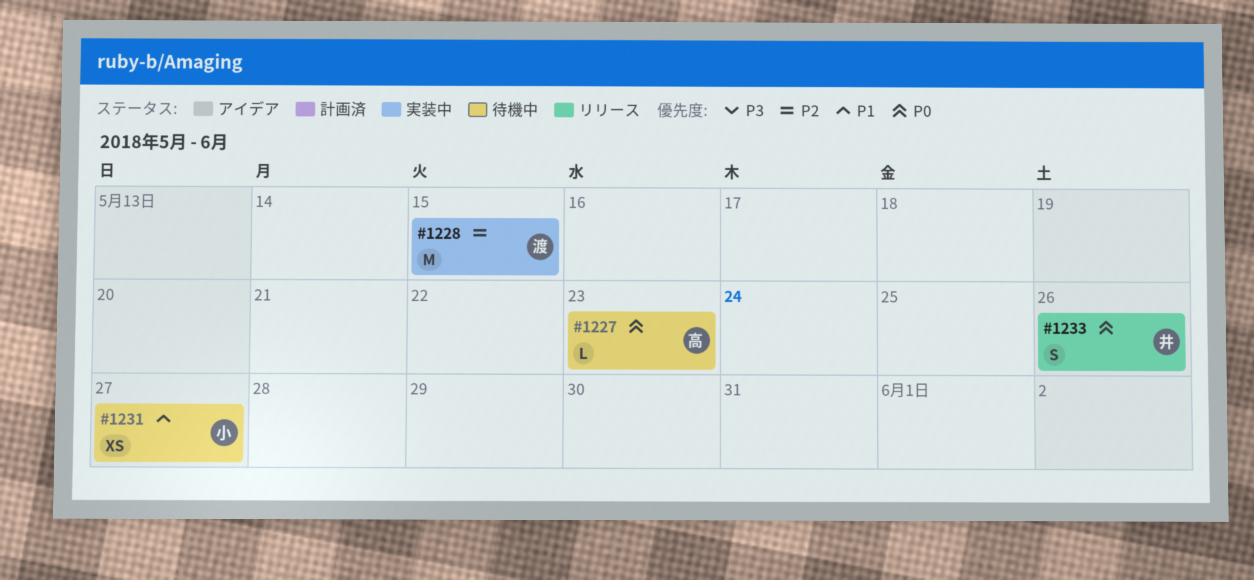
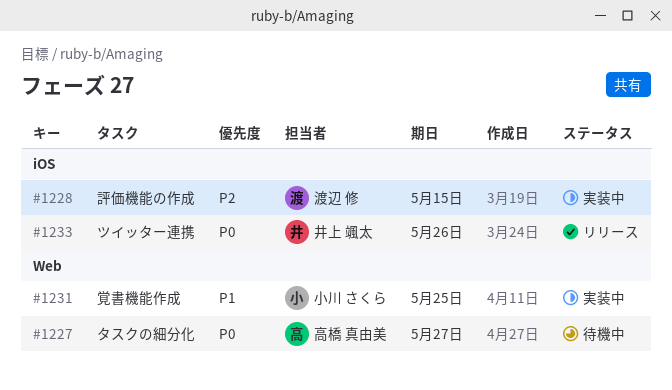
#1227, due: May 23 -> May 27
#1231, status: 待機中 -> 実装中
#1231, due: May 27 -> May 25

